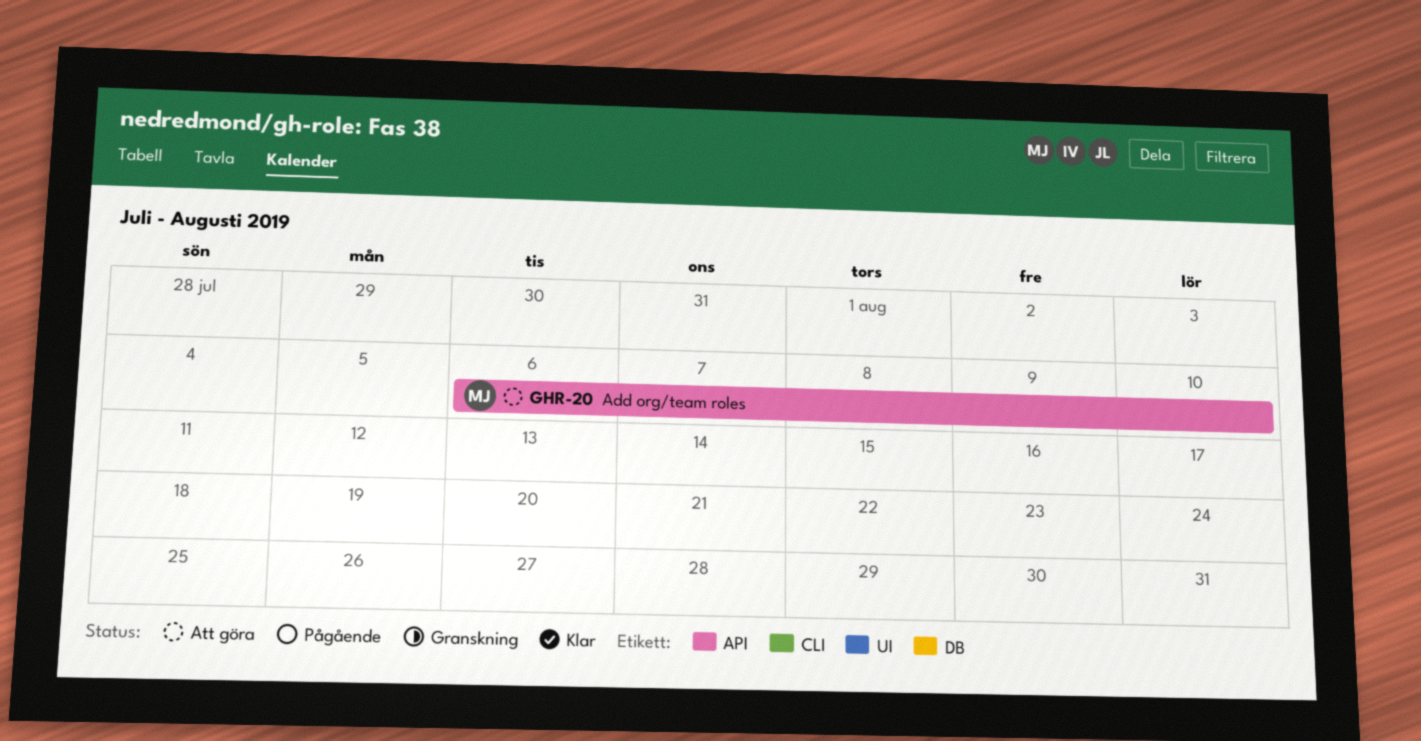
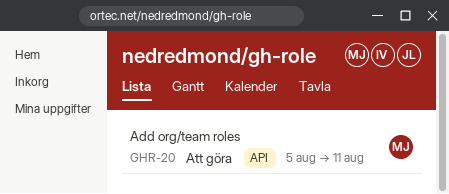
GHR-20, start: Aug 6 -> Aug 5
GHR-20, due: Aug 10 -> Aug 11

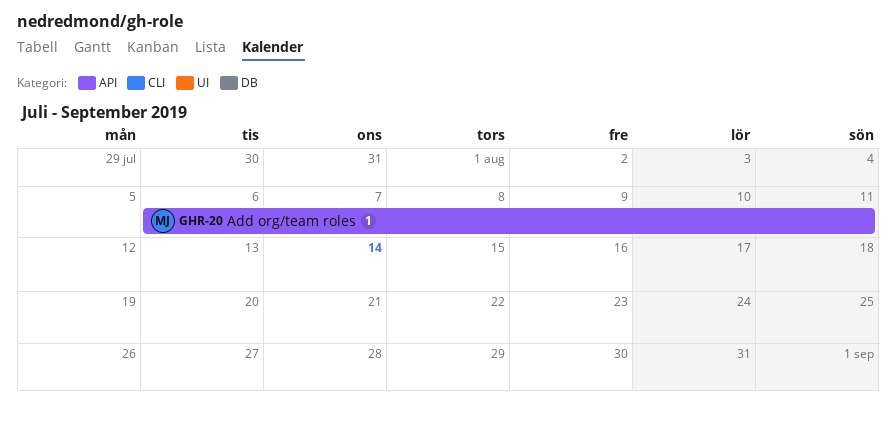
GHR-20, start: Aug 5 -> Aug 6

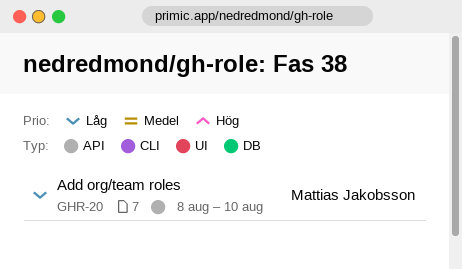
GHR-20, start: Aug 6 -> Aug 8
GHR-20, due: Aug 11 -> Aug 10

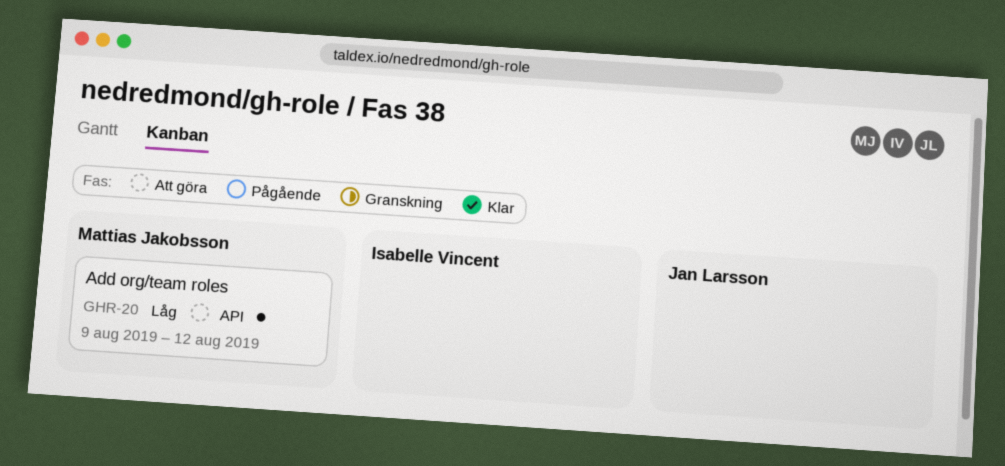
GHR-20, start: Aug 8 -> Aug 9
GHR-20, due: Aug 10 -> Aug 12

